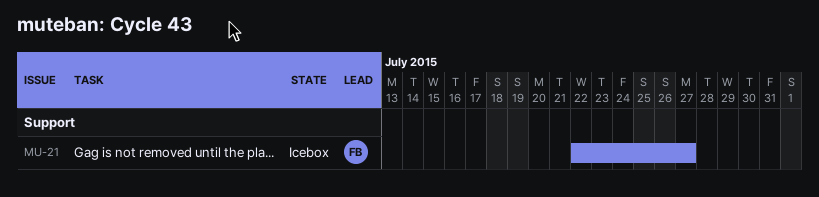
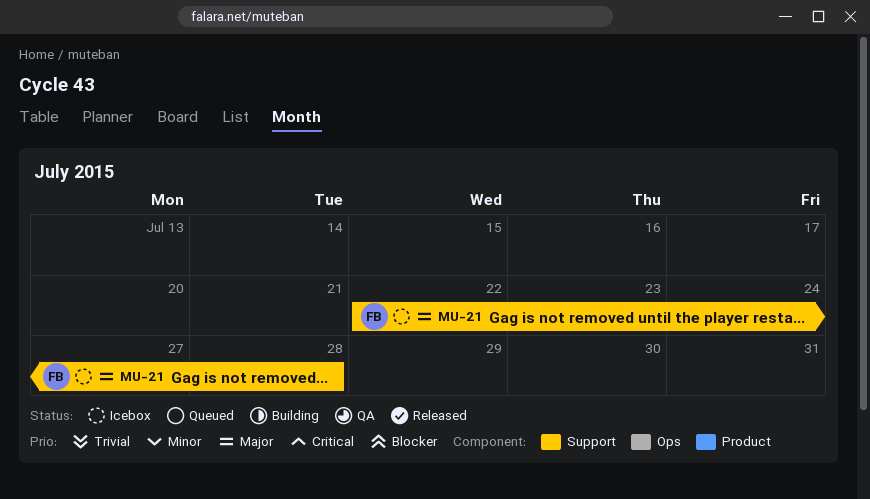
MU-21, due: Jul 27 -> Jul 28

